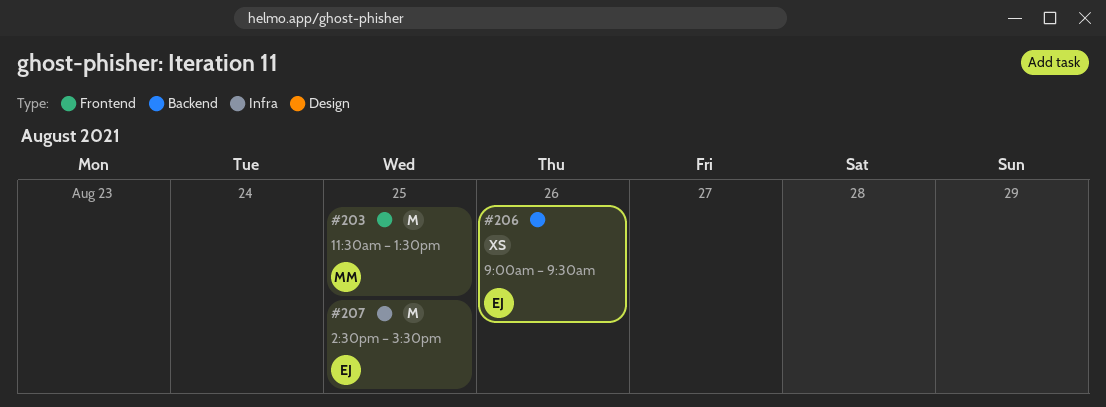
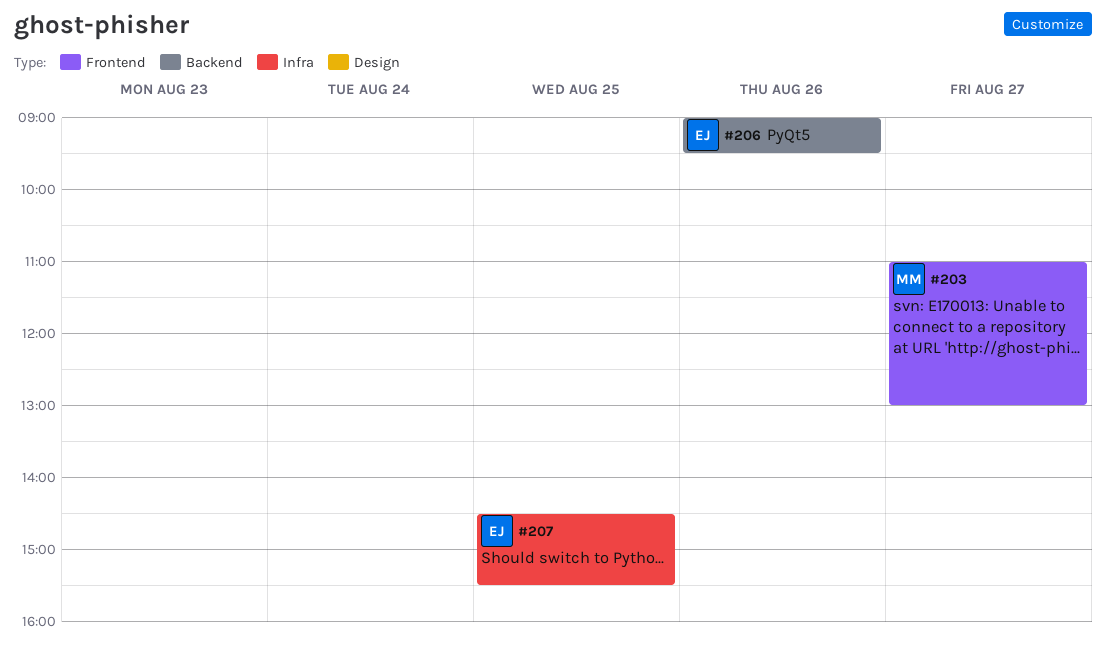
#203, day: Aug 25 -> Aug 27
#203, begins: 11:30 -> 11:00
#203, ends: 13:30 -> 13:00

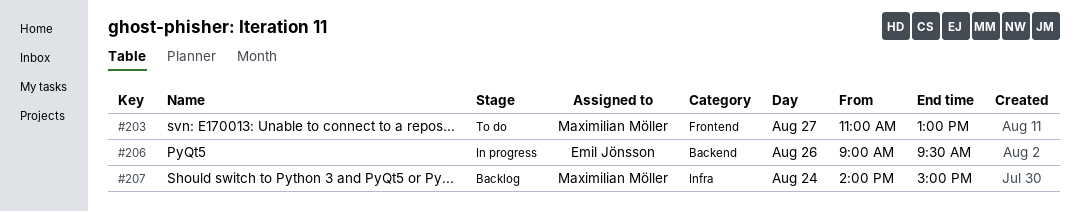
#207, owner: Emil Jönsson -> Maximilian Möller
#207, day: Aug 25 -> Aug 24
#207, begins: 14:30 -> 14:00
#207, ends: 15:30 -> 15:00

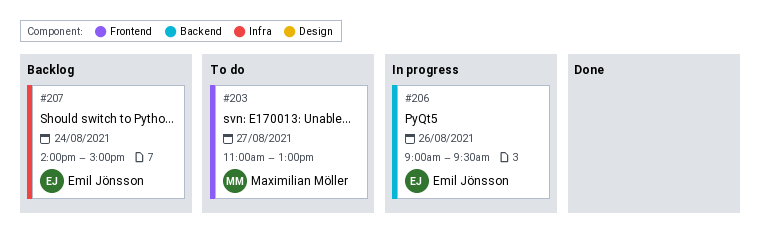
#207, owner: Maximilian Möller -> Emil Jönsson

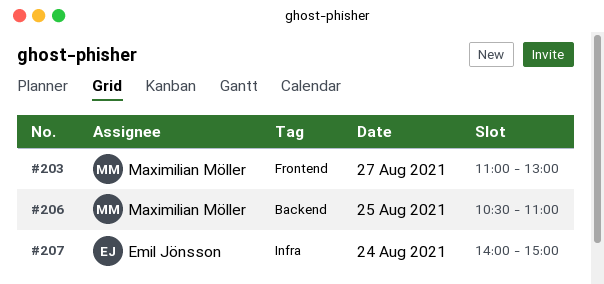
#206, owner: Emil Jönsson -> Maximilian Möller
#206, day: Aug 26 -> Aug 25
#206, begins: 09:00 -> 10:30
#206, ends: 09:30 -> 11:00

